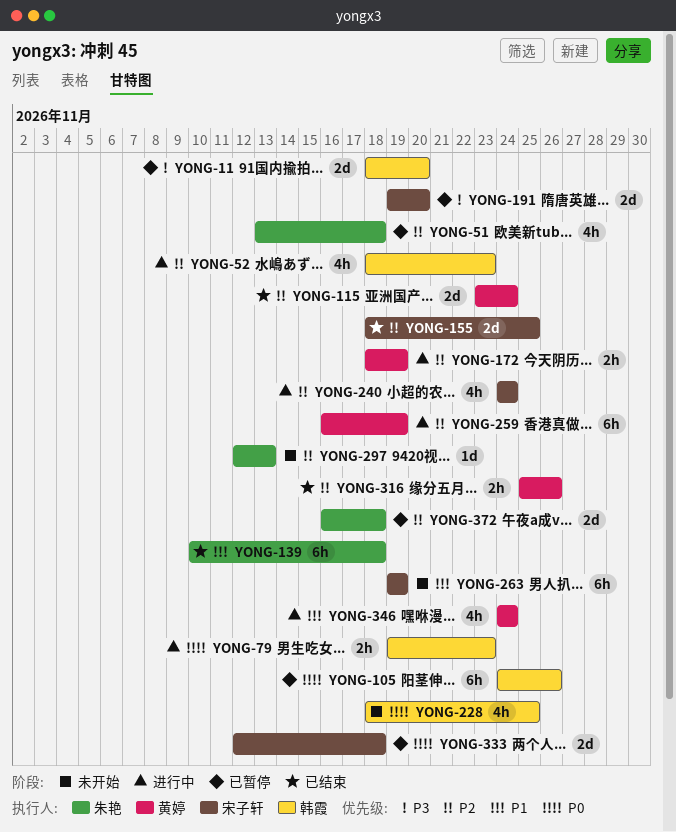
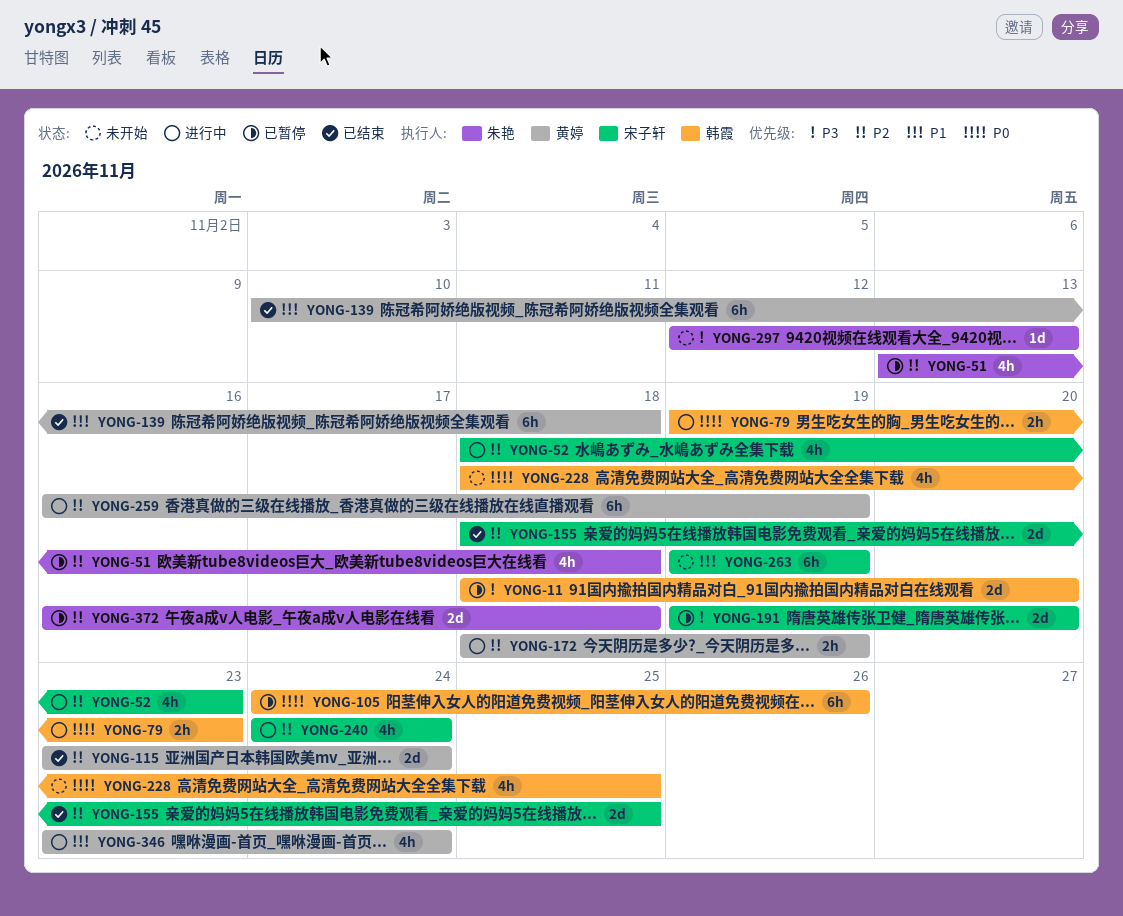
YONG-52, owner: 韩霞 -> 宋子轩
YONG-139, owner: 朱艳 -> 黄婷
YONG-297, priority: P2 -> P3
YONG-316: present -> none
YONG-333: present -> none
YONG-346, start: Nov 24 -> Nov 23

